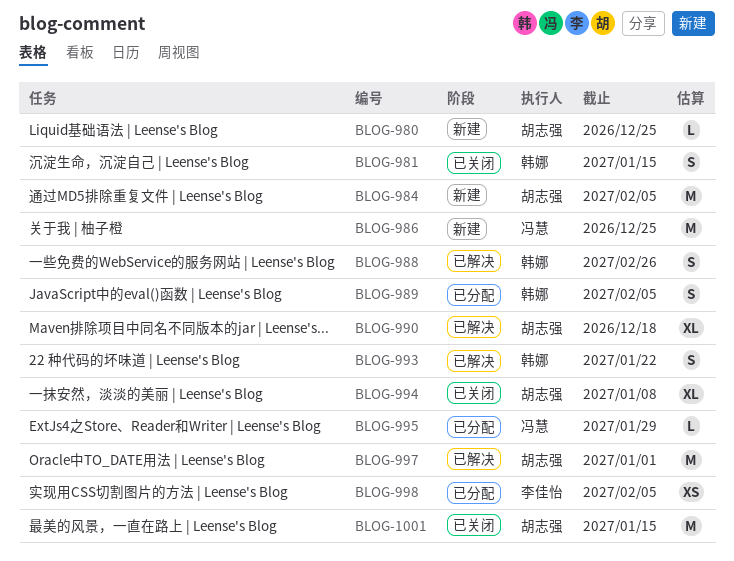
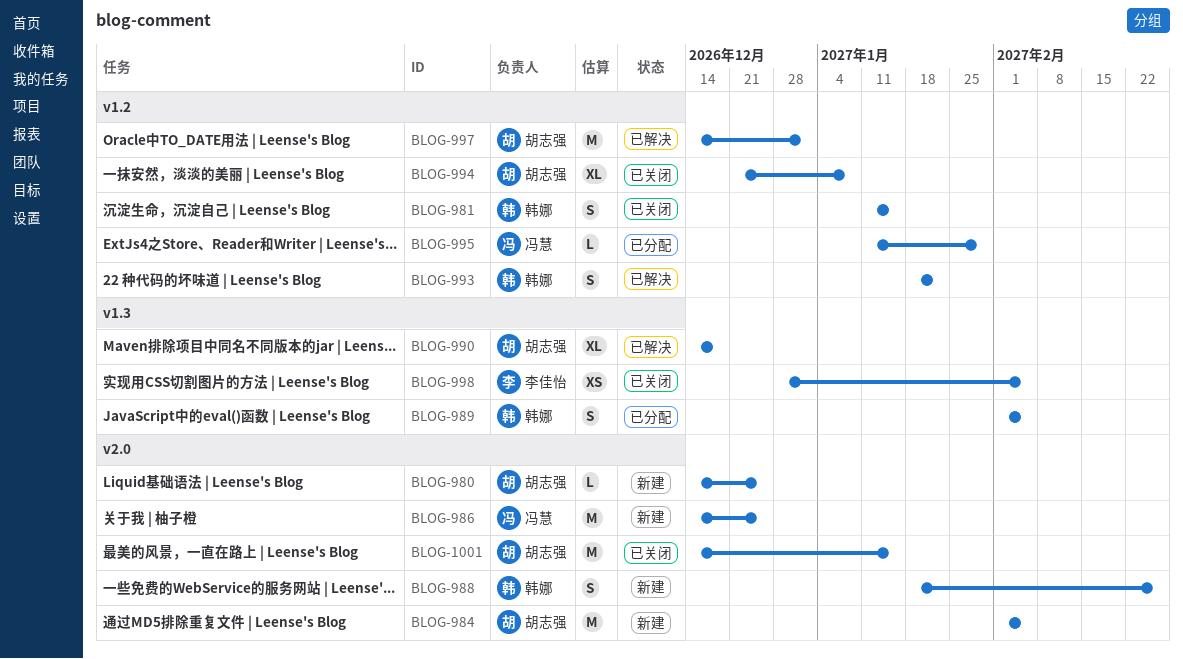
BLOG-988, status: 已解决 -> 新建
BLOG-998, status: 已分配 -> 已关闭

